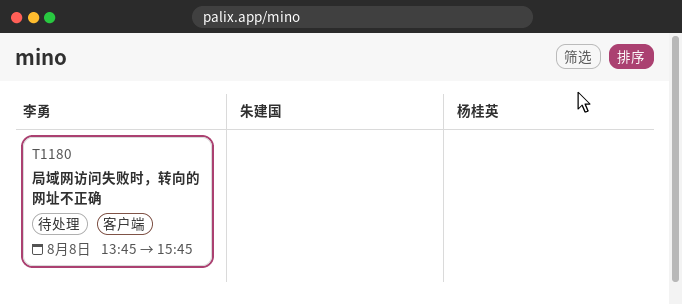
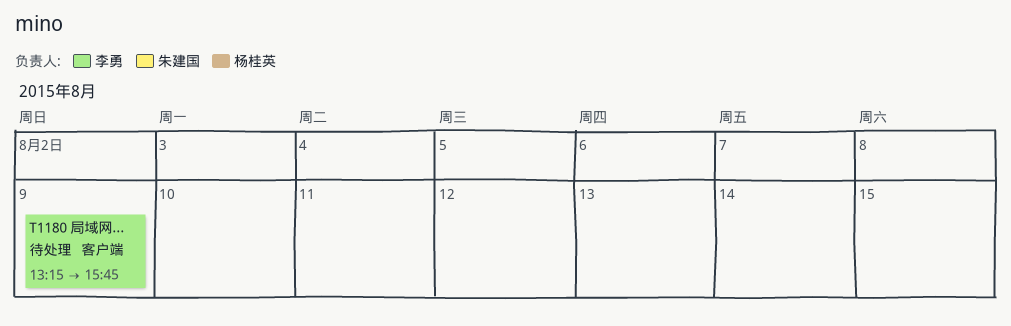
T1180, day: Aug 8 -> Aug 9
T1180, begins: 13:45 -> 13:15

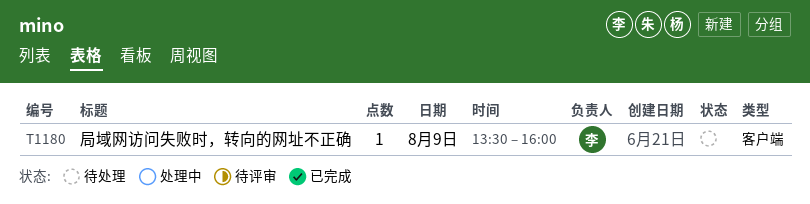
T1180, begins: 13:15 -> 13:30
T1180, ends: 15:45 -> 16:00

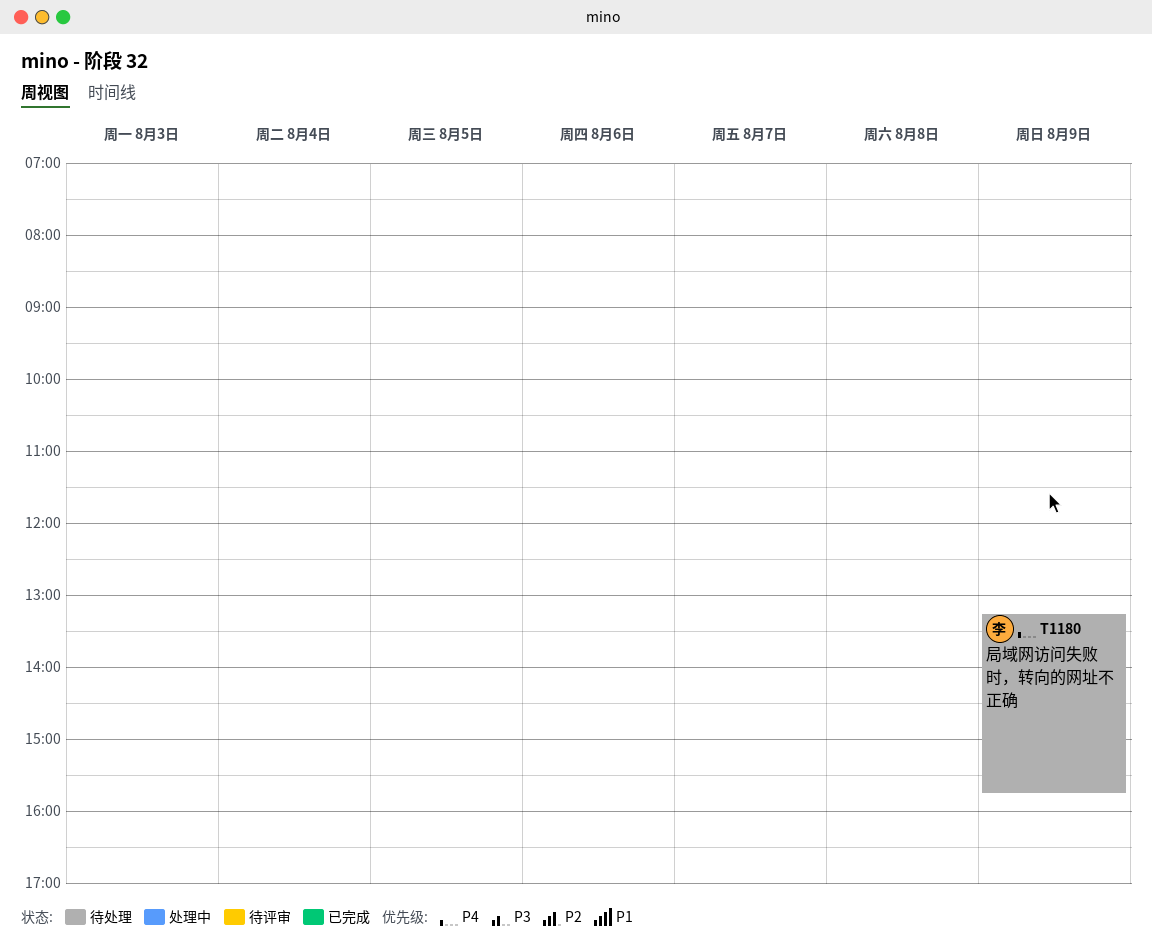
T1180, begins: 13:30 -> 13:15
T1180, ends: 16:00 -> 15:45

